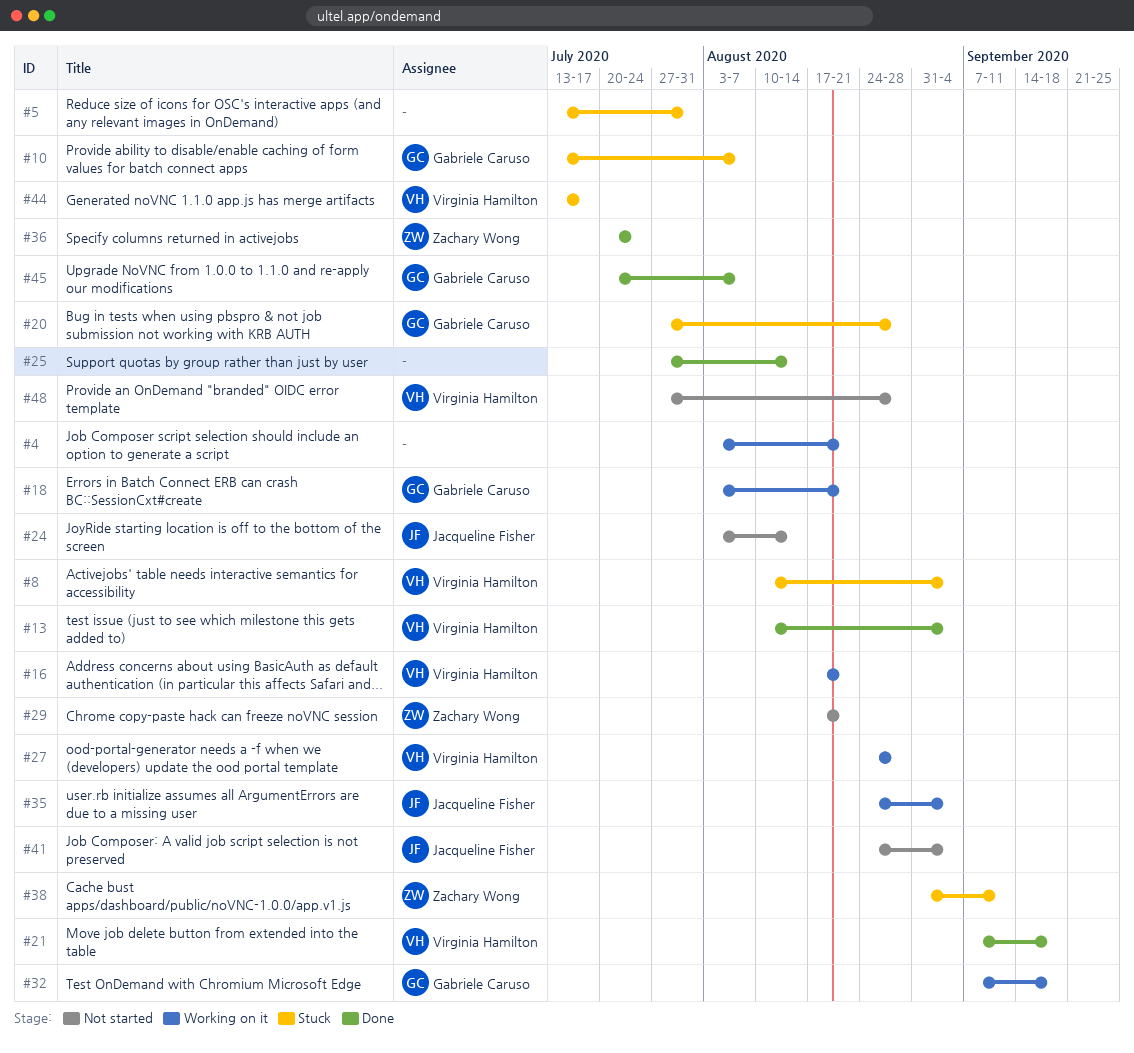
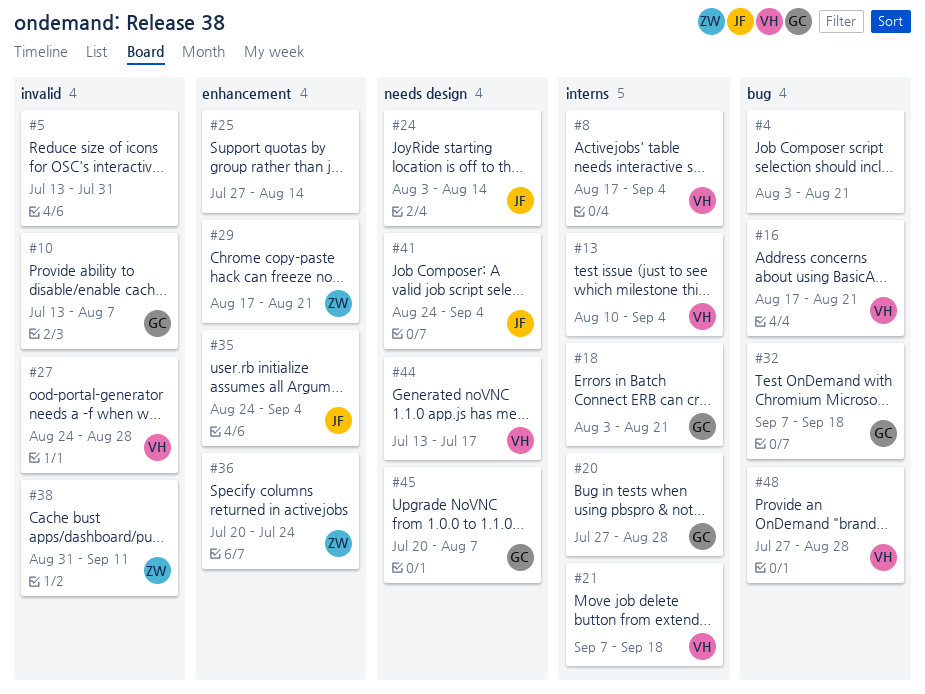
#8, start: Aug 10 -> Aug 17

